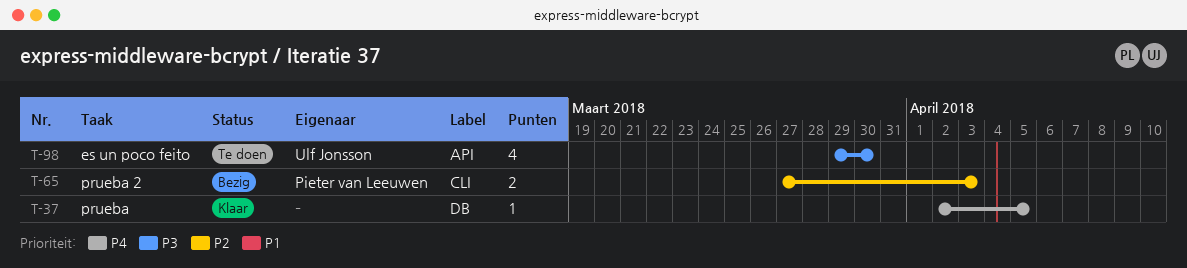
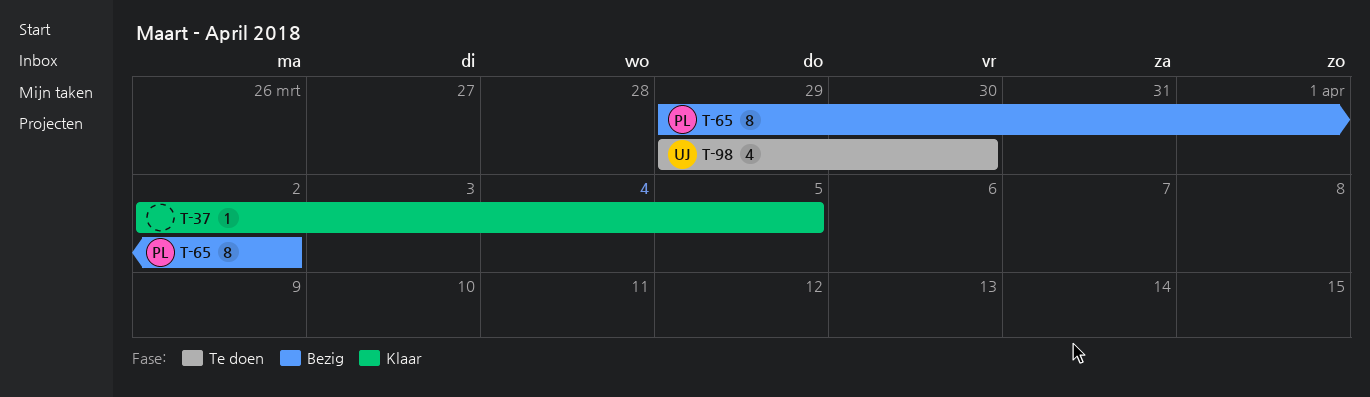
T-65, estimate: 2 -> 8
T-65, start: Mar 27 -> Mar 29
T-65, due: Apr 3 -> Apr 2

